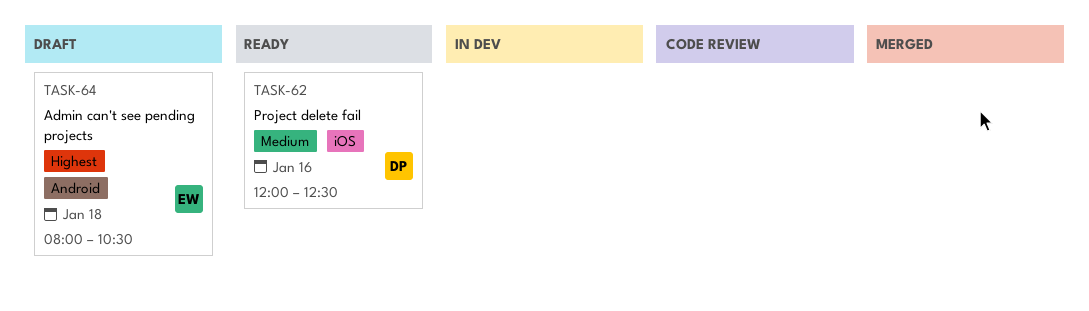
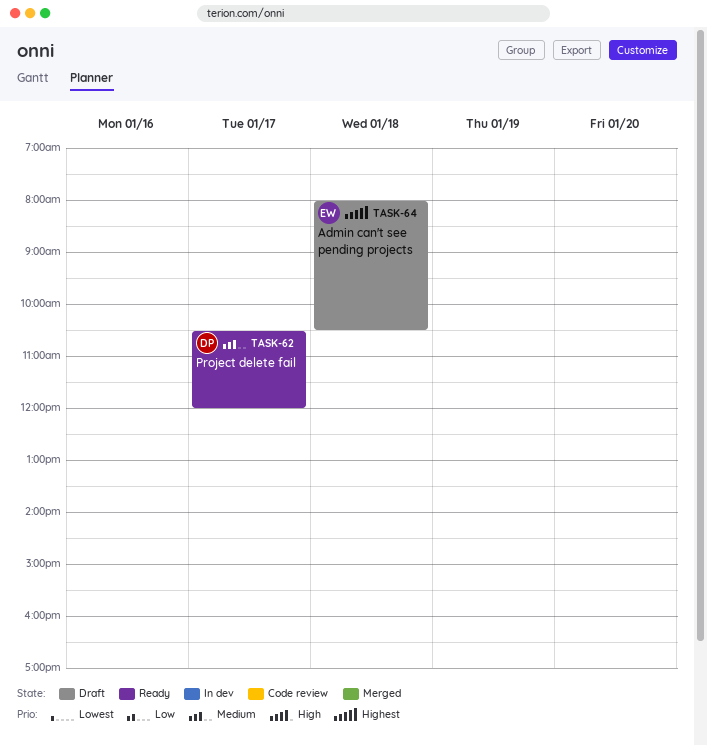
TASK-62, day: Jan 16 -> Jan 17
TASK-62, begins: 12:00 -> 10:30
TASK-62, ends: 12:30 -> 12:00

